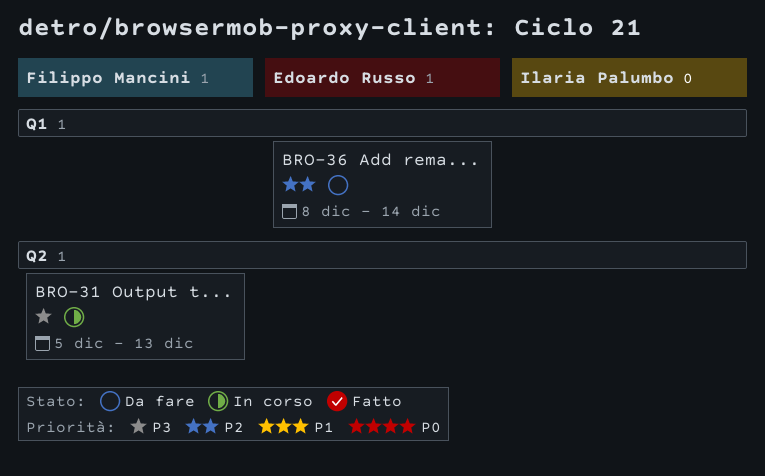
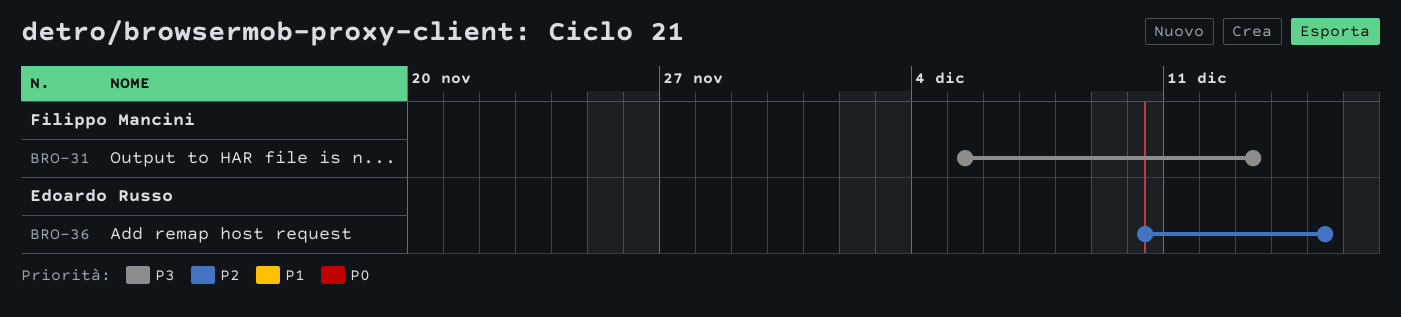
BRO-36, start: Dec 8 -> Dec 10
BRO-36, due: Dec 14 -> Dec 15

